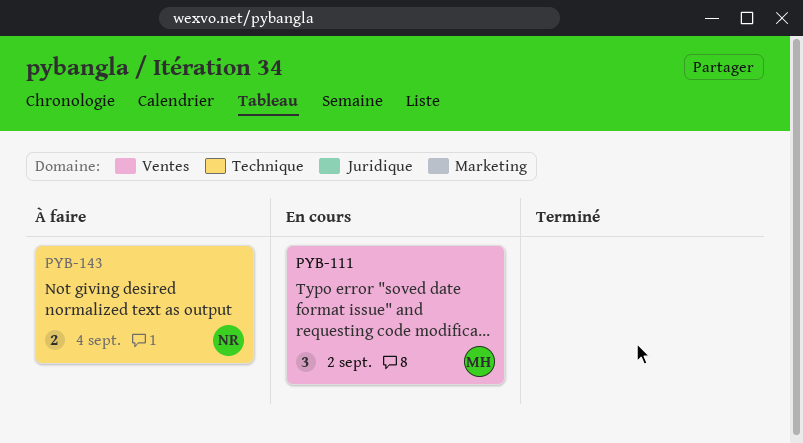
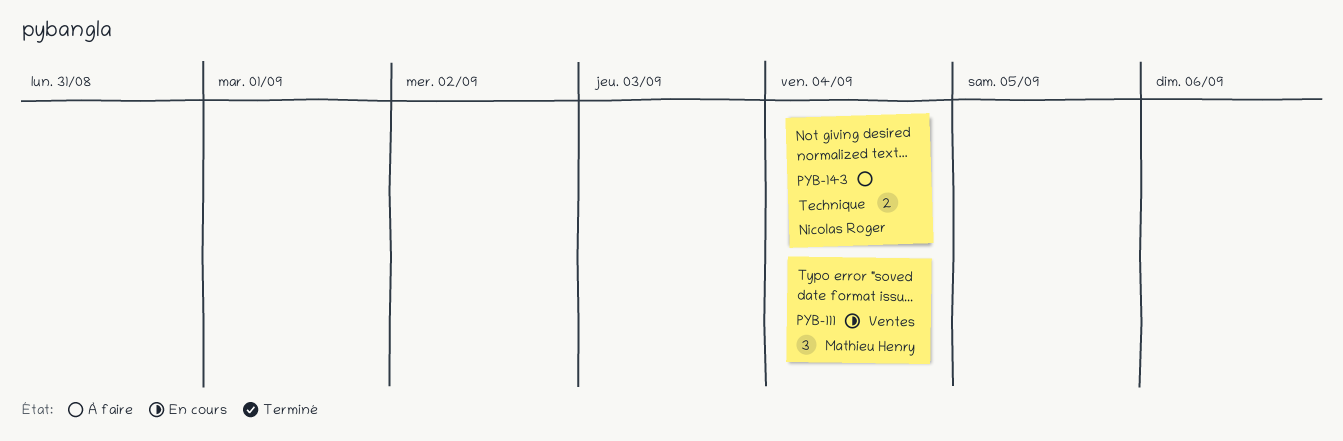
PYB-111, due: Sep 2 -> Sep 4

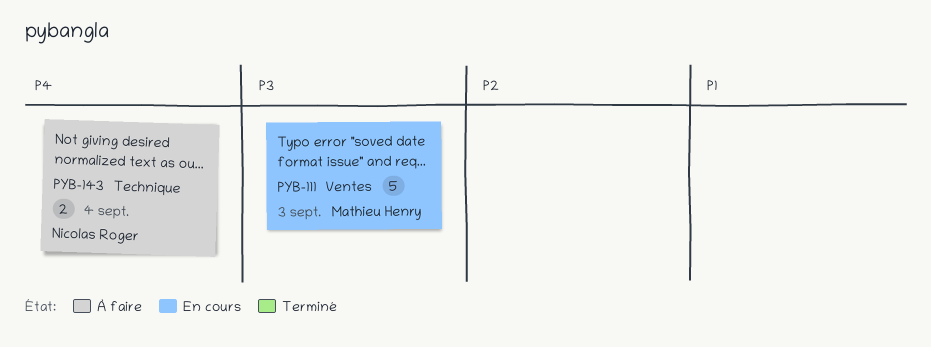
PYB-111, estimate: 3 -> 5
PYB-111, due: Sep 4 -> Sep 3

